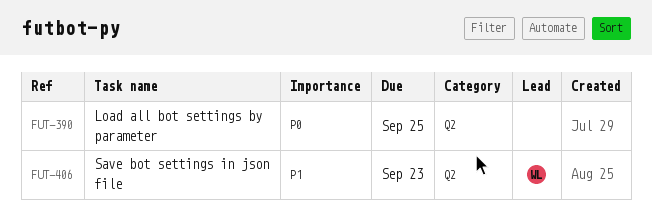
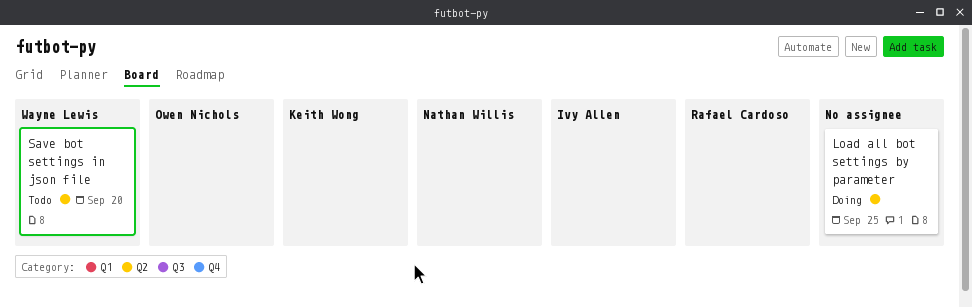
Save bot settings in json file, due: Sep 23 -> Sep 20

